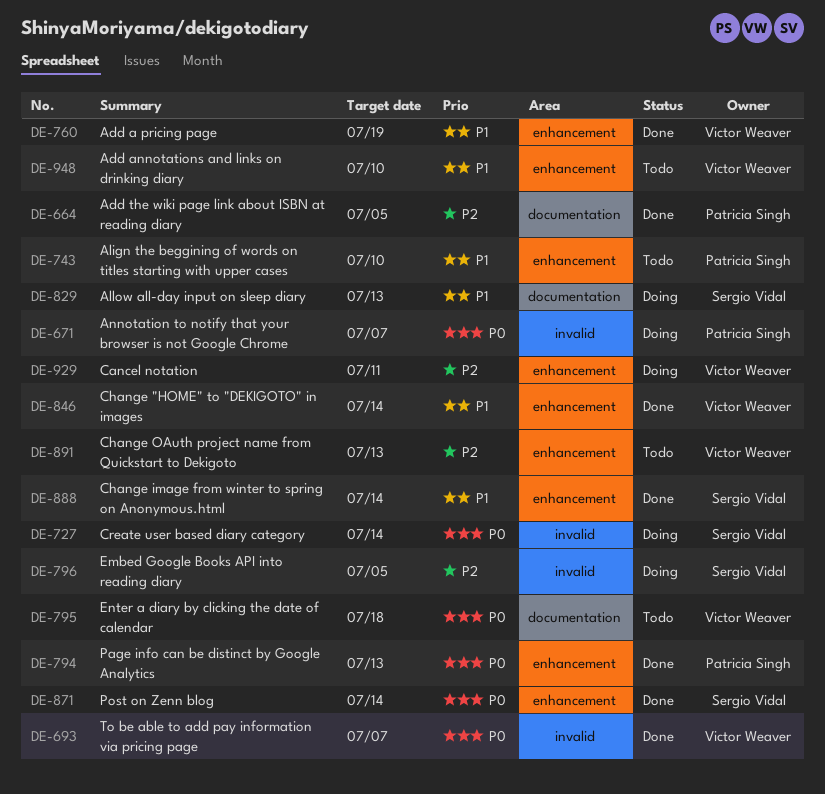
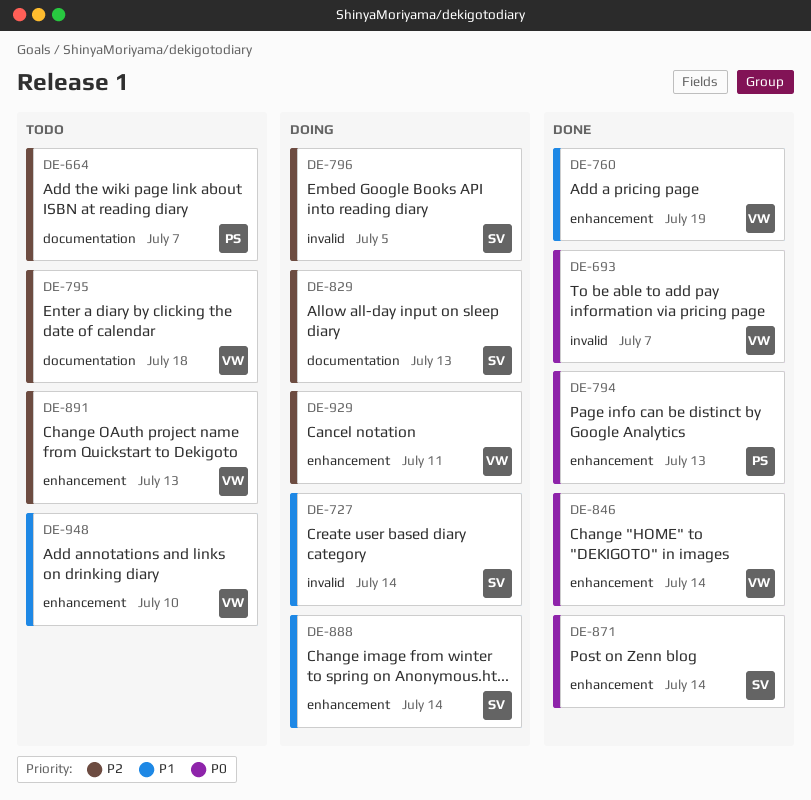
DE-664, status: Done -> Todo
DE-664, due: Jul 5 -> Jul 7
DE-671: present -> none
DE-727, priority: P0 -> P1
DE-743: present -> none
DE-795, priority: P0 -> P2
DE-829, priority: P1 -> P2
DE-846, priority: P1 -> P0
DE-888, status: Done -> Doing

